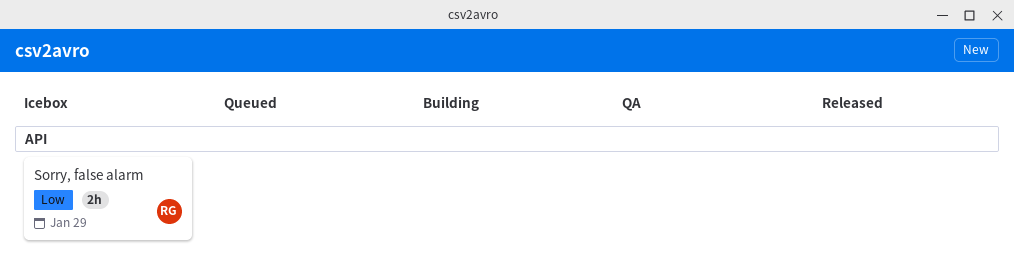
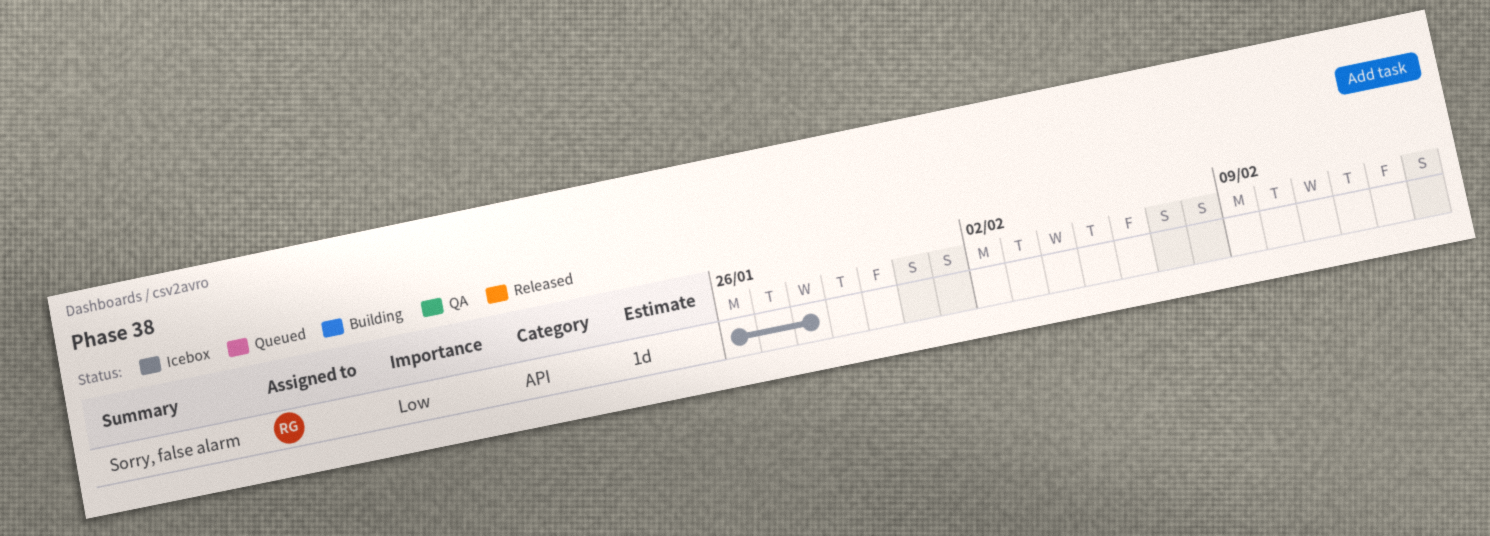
Sorry, false alarm, estimate: 2h -> 1d
Sorry, false alarm, due: Jan 29 -> Jan 28

